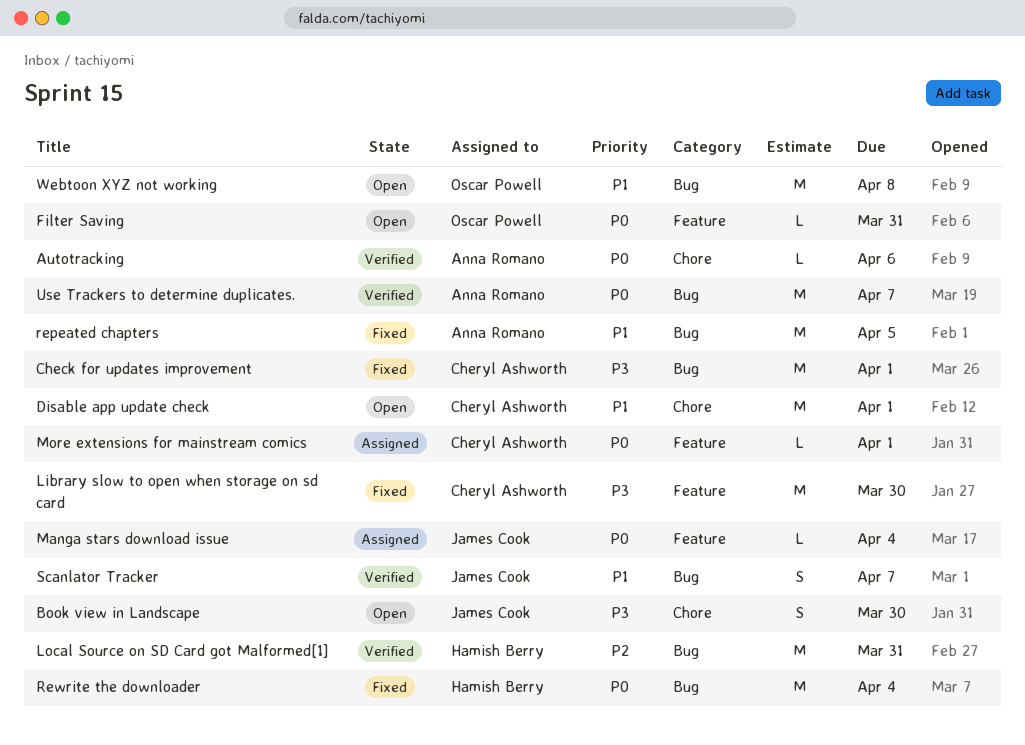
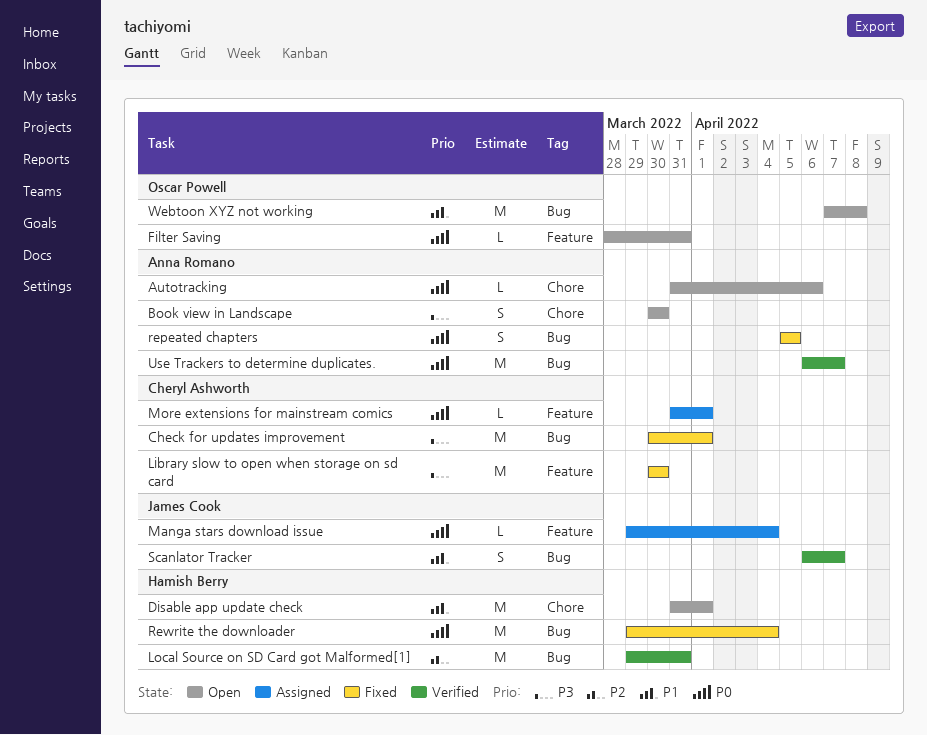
Autotracking, status: Verified -> Open
Book view in Landscape, owner: James Cook -> Anna Romano
Disable app update check, owner: Cheryl Ashworth -> Hamish Berry
repeated chapters, priority: P1 -> P0
repeated chapters, estimate: M -> S

